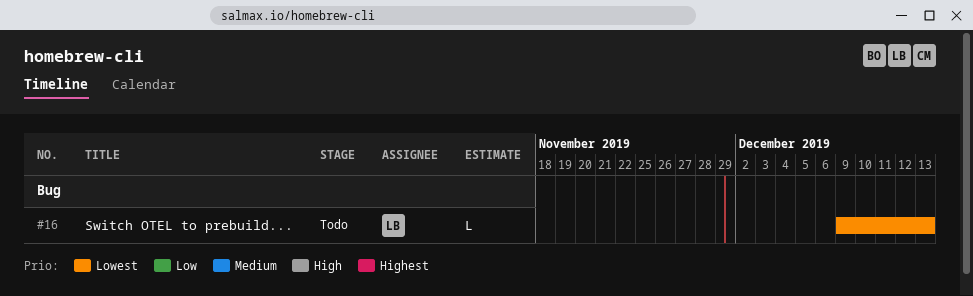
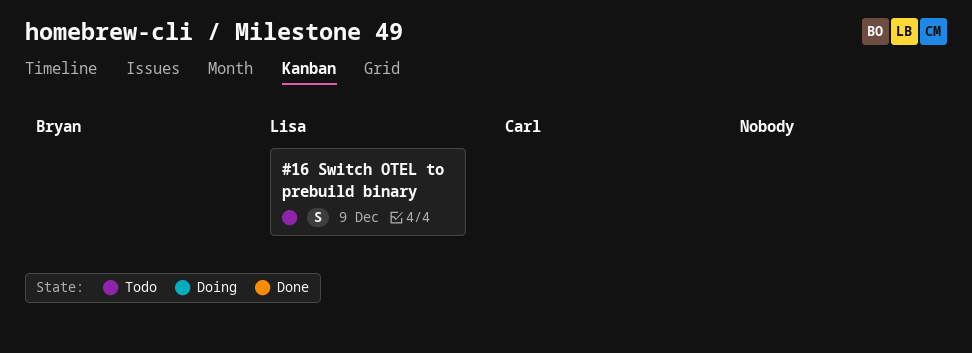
#16, estimate: L -> S
#16, due: Dec 13 -> Dec 9

